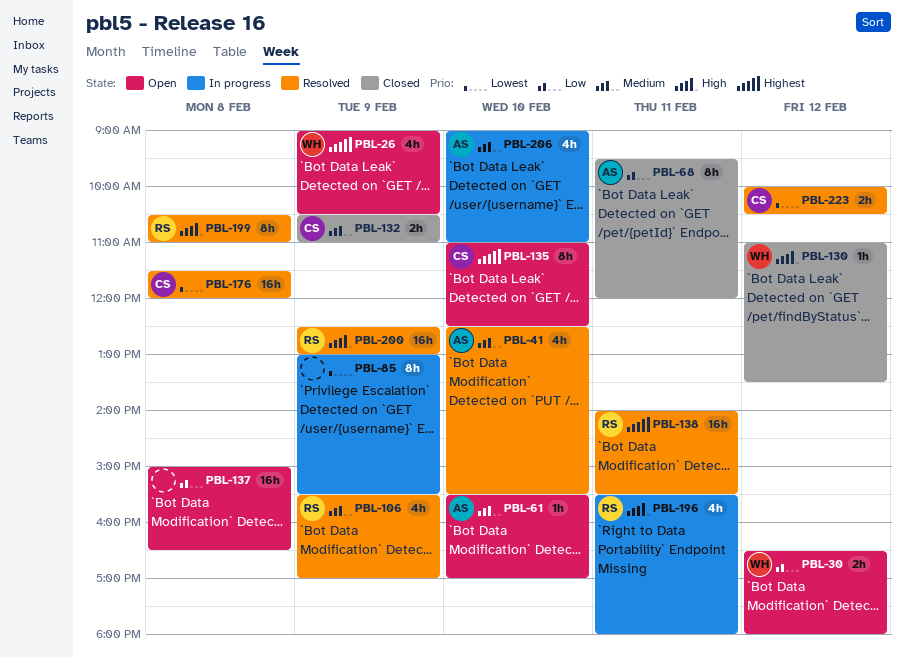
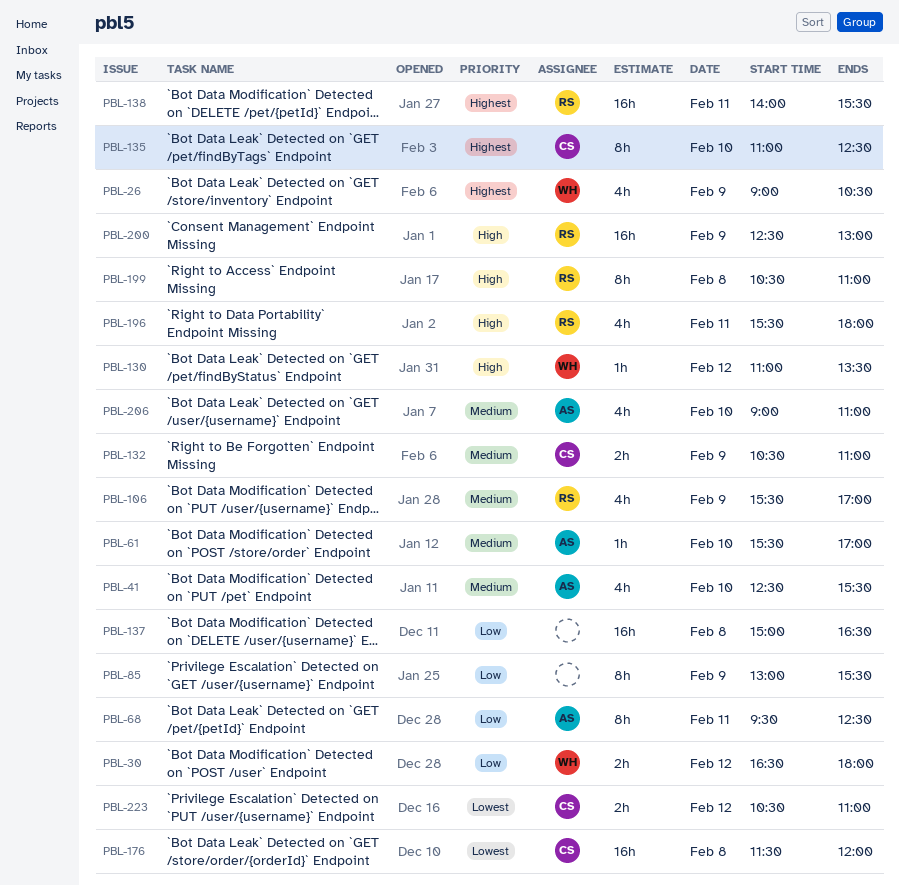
PBL-68, ends: 12:00 -> 12:30
PBL-85, priority: Lowest -> Low
PBL-223, begins: 10:00 -> 10:30
PBL-223, ends: 10:30 -> 11:00

